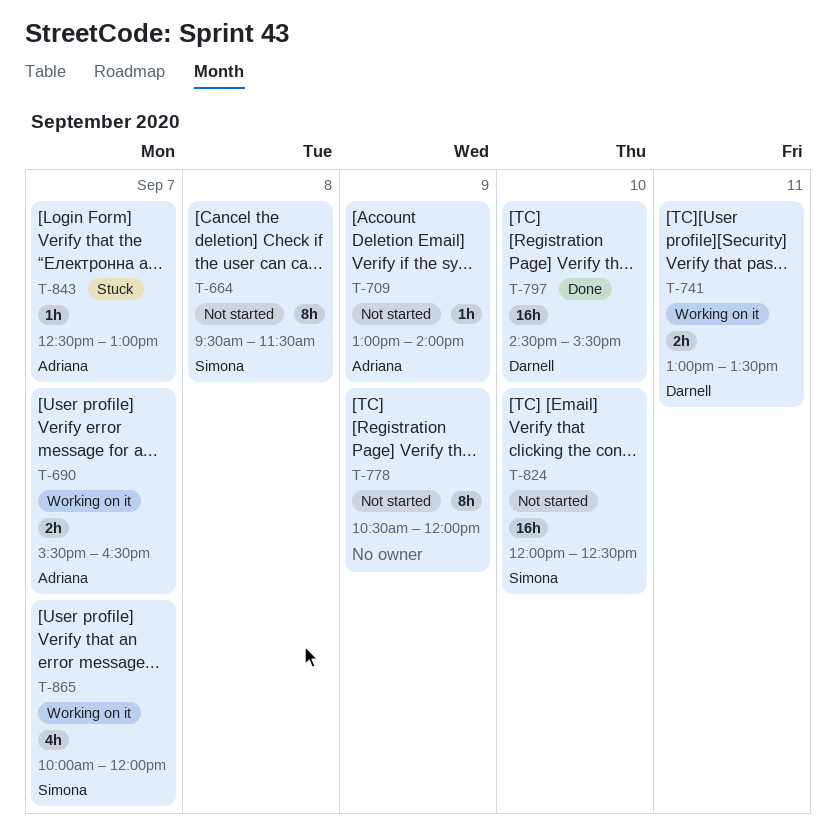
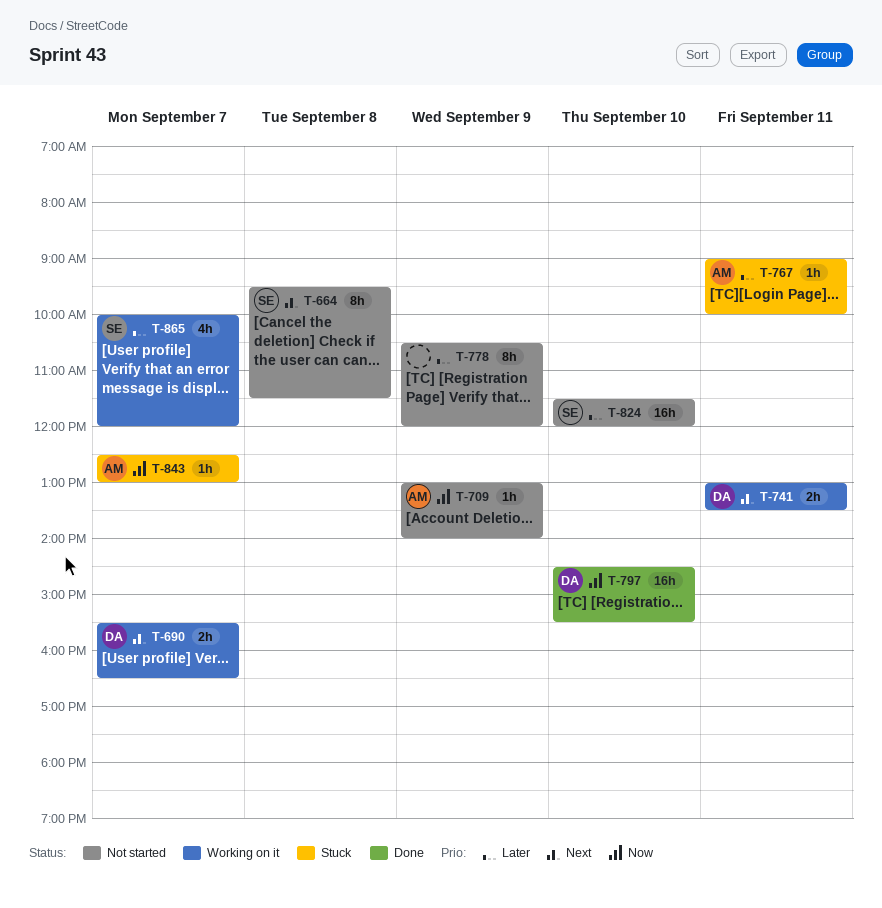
T-690, owner: Adriana -> Darnell
T-767: none -> present
T-824, begins: 12:00 -> 11:30
T-824, ends: 12:30 -> 12:00

